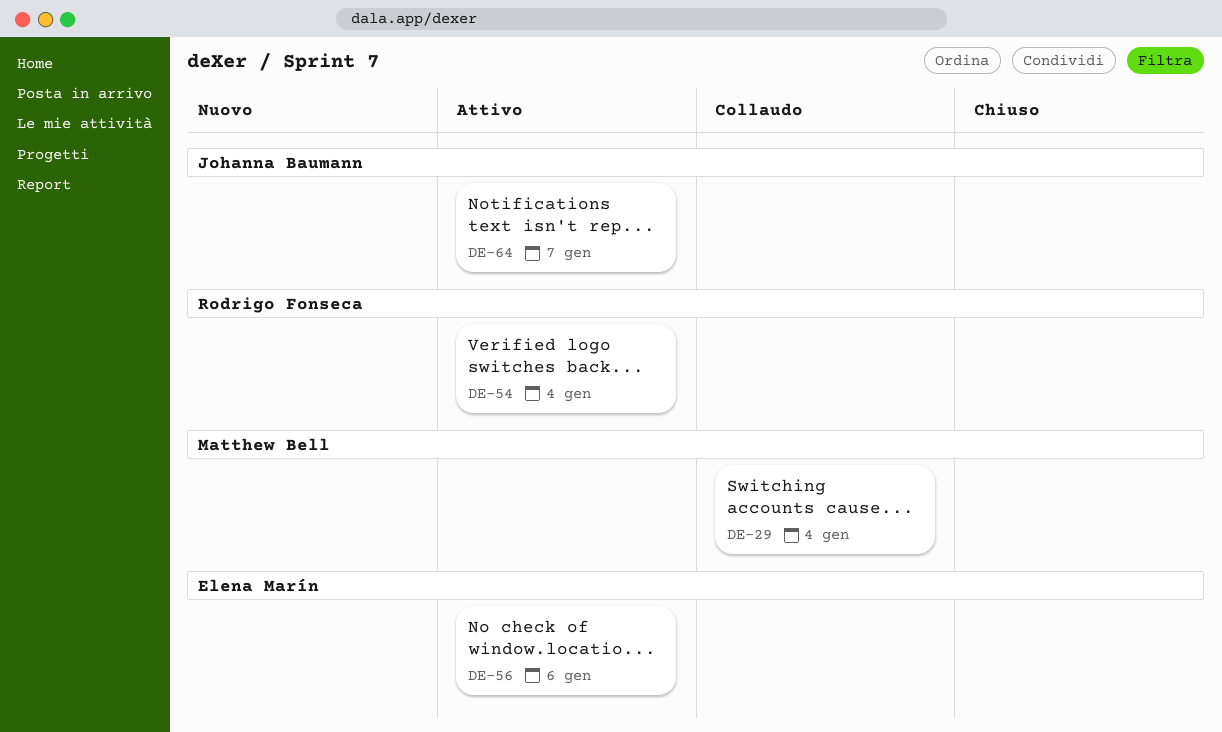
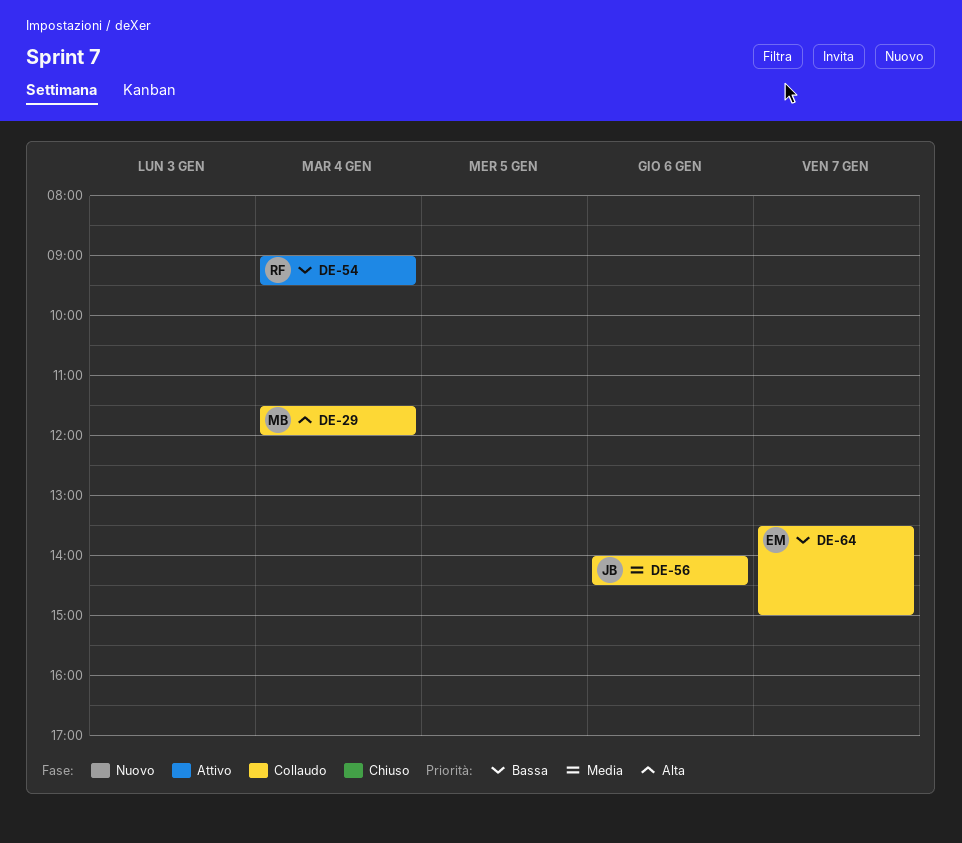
DE-56, status: Attivo -> Collaudo
DE-56, owner: Elena Marín -> Johanna Baumann
DE-64, status: Attivo -> Collaudo
DE-64, owner: Johanna Baumann -> Elena Marín

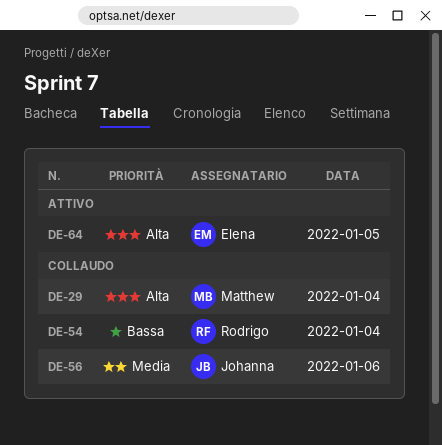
DE-54, status: Attivo -> Collaudo
DE-64, status: Collaudo -> Attivo
DE-64, priority: Bassa -> Alta
DE-64, day: Jan 7 -> Jan 5

